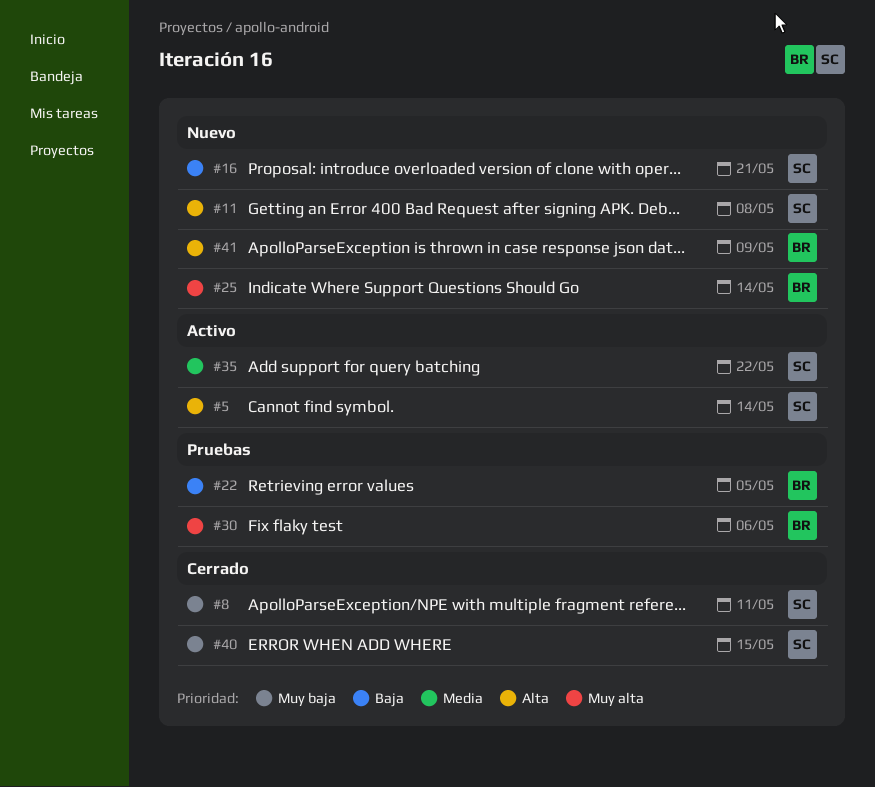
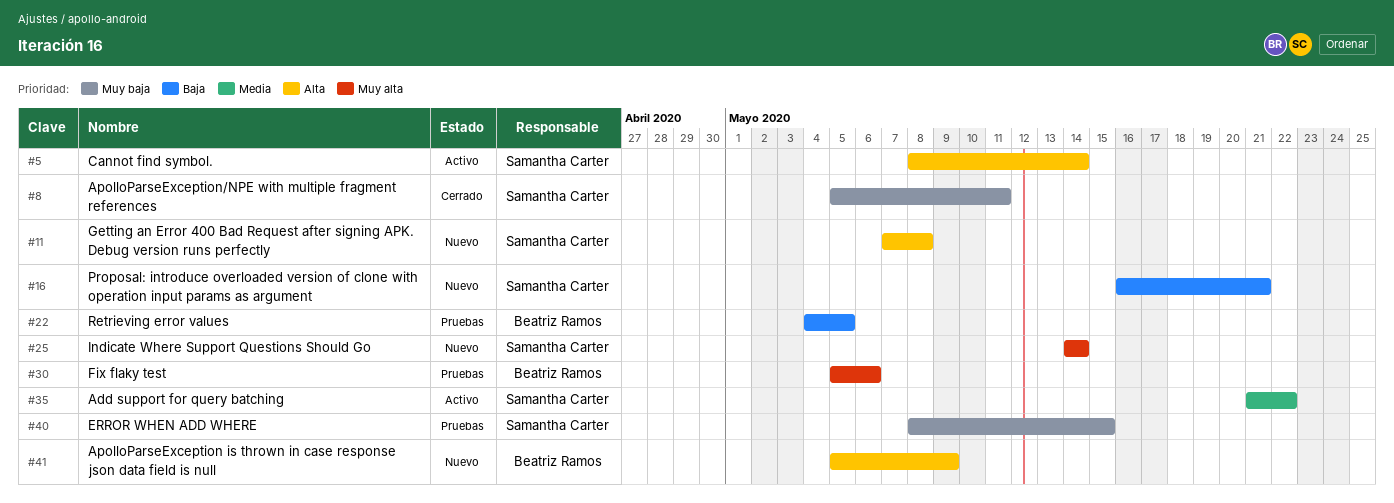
#25, owner: Beatriz Ramos -> Samantha Carter
#40, status: Cerrado -> Pruebas

